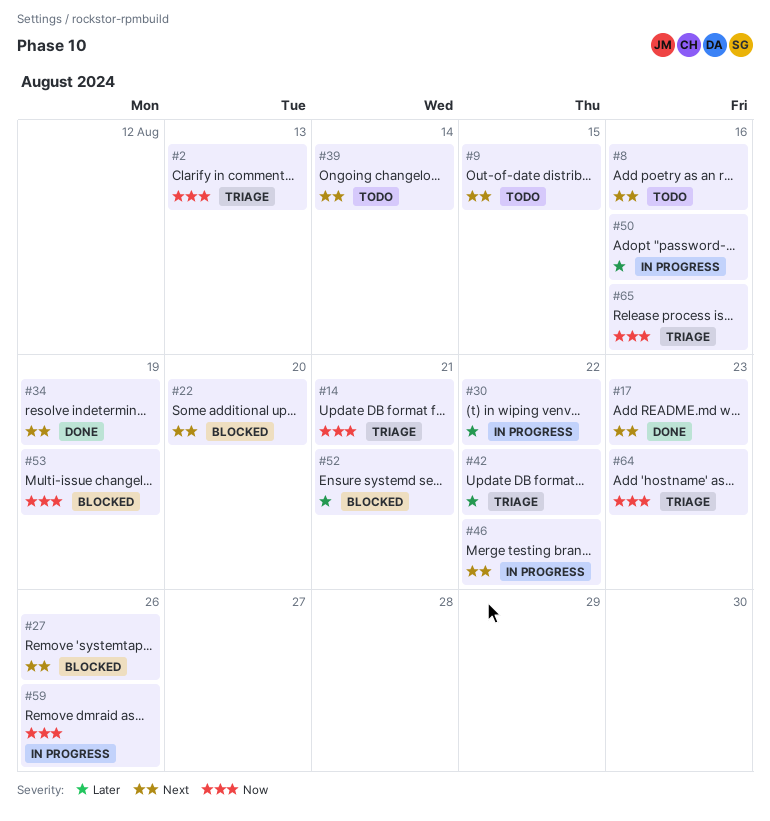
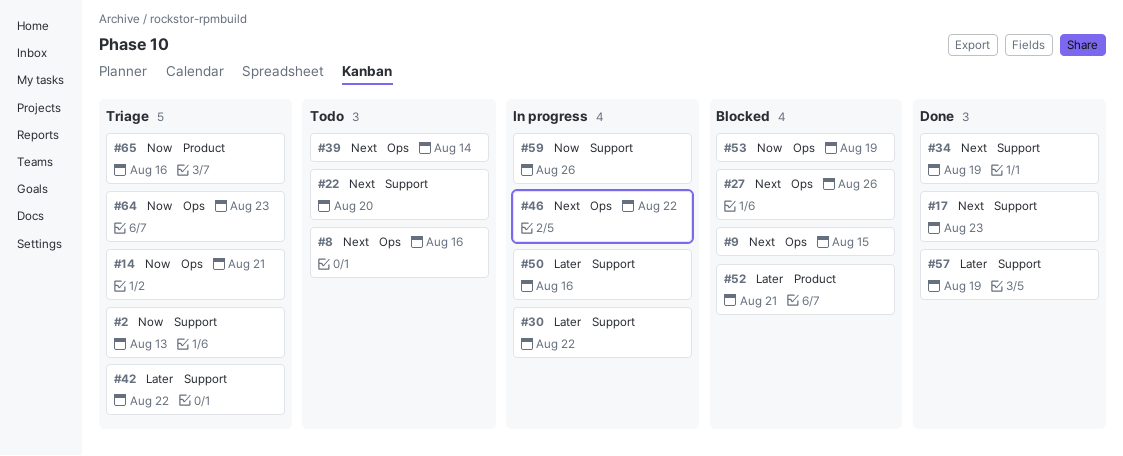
#9, status: Todo -> Blocked
#22, status: Blocked -> Todo
#57: none -> present

